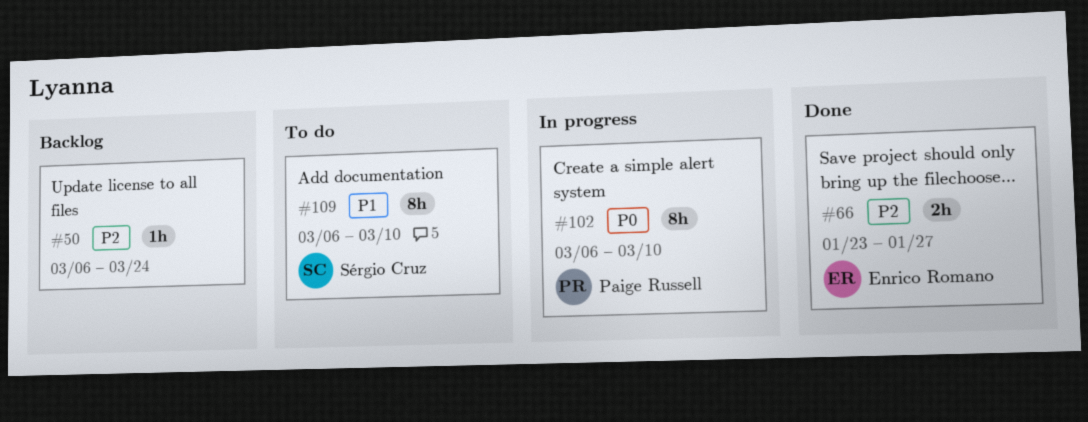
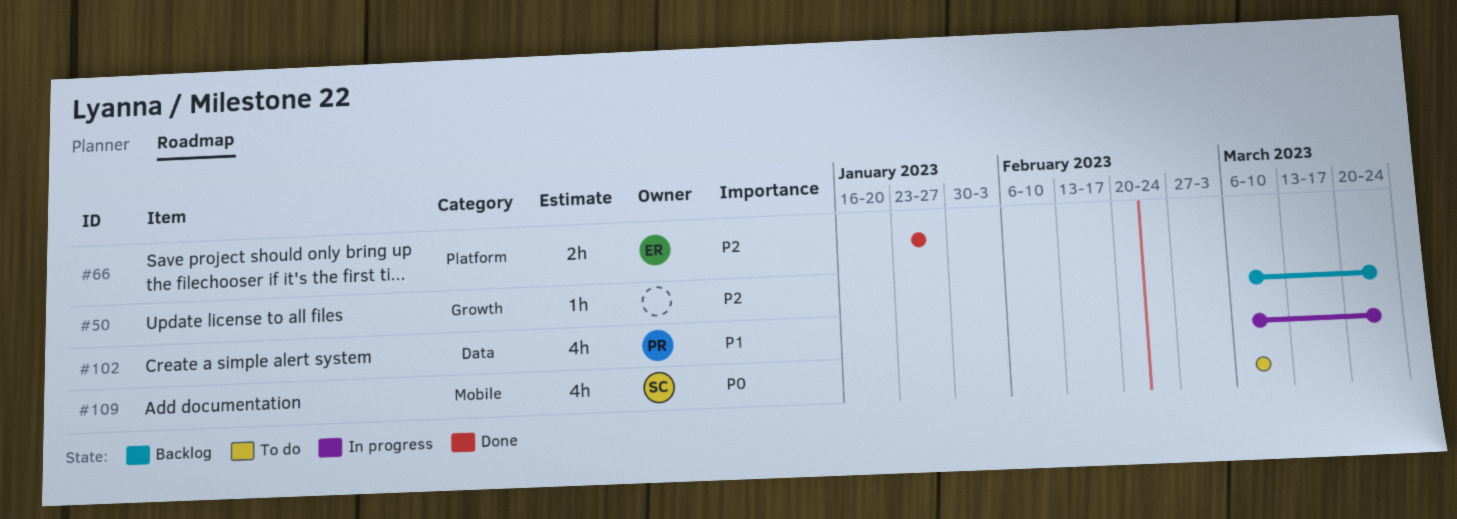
#102, priority: P0 -> P1
#102, estimate: 8h -> 4h
#102, due: Mar 10 -> Mar 24
#109, priority: P1 -> P0
#109, estimate: 8h -> 4h

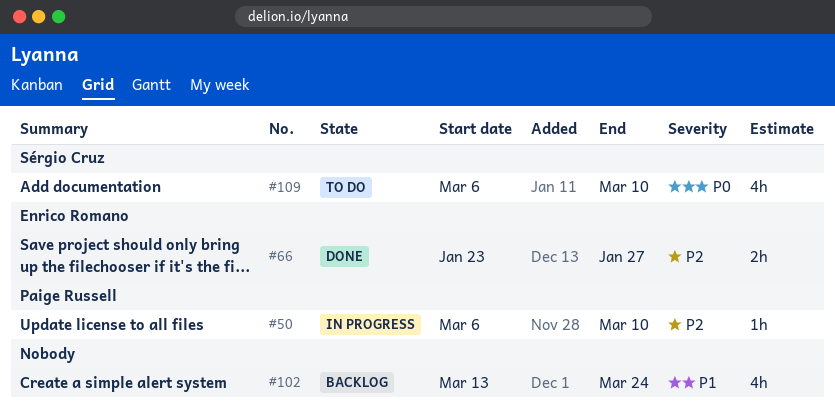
#50, status: Backlog -> In progress
#50, owner: none -> Paige Russell
#50, due: Mar 24 -> Mar 10
#102, status: In progress -> Backlog
#102, owner: Paige Russell -> none
#102, start: Mar 6 -> Mar 13

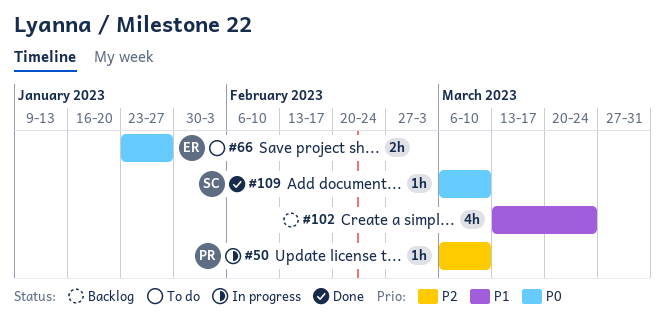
#66, status: Done -> To do
#66, priority: P2 -> P0
#109, status: To do -> Done
#109, estimate: 4h -> 1h

